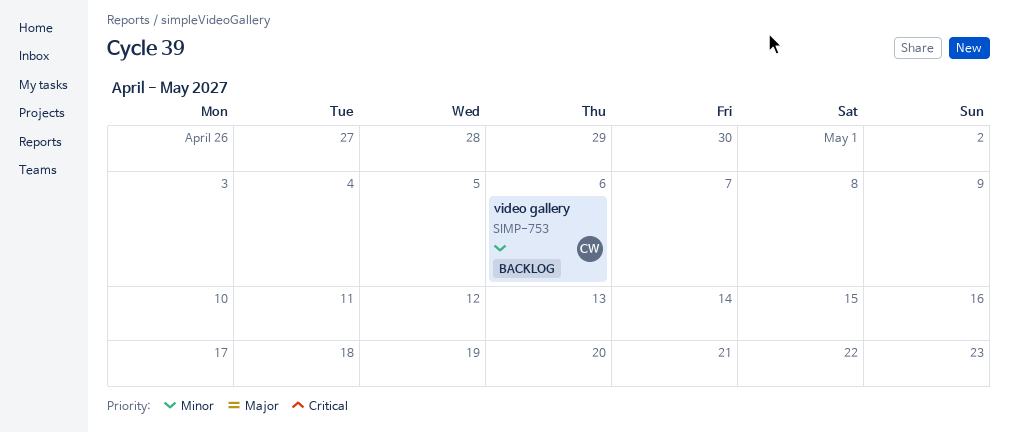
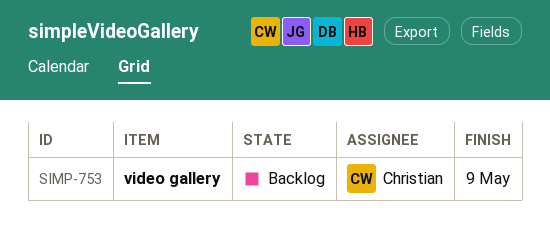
SIMP-753, due: May 6 -> May 9

